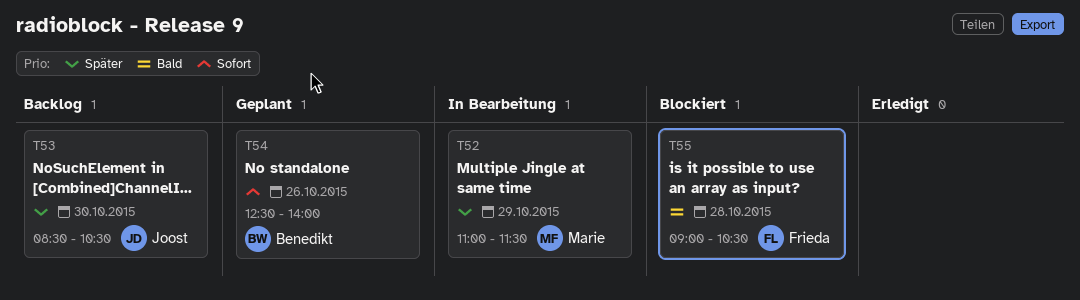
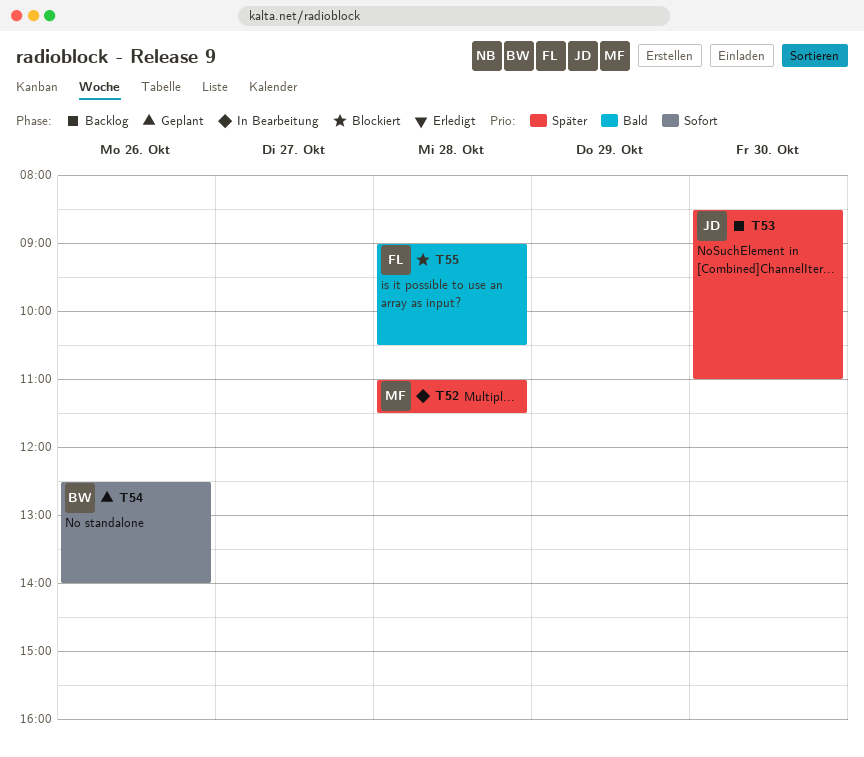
T52, day: Oct 29 -> Oct 28
T53, ends: 10:30 -> 11:00

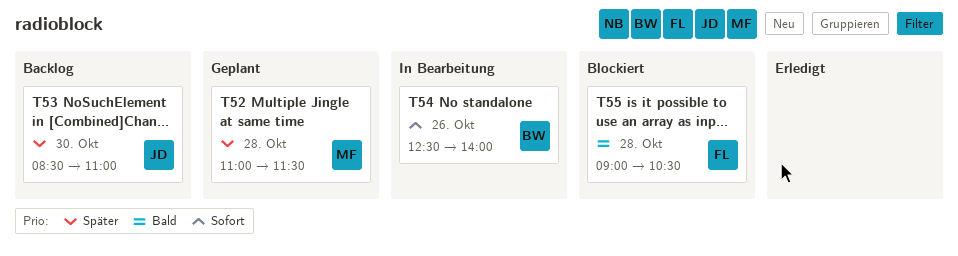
T52, status: In Bearbeitung -> Geplant
T54, status: Geplant -> In Bearbeitung

